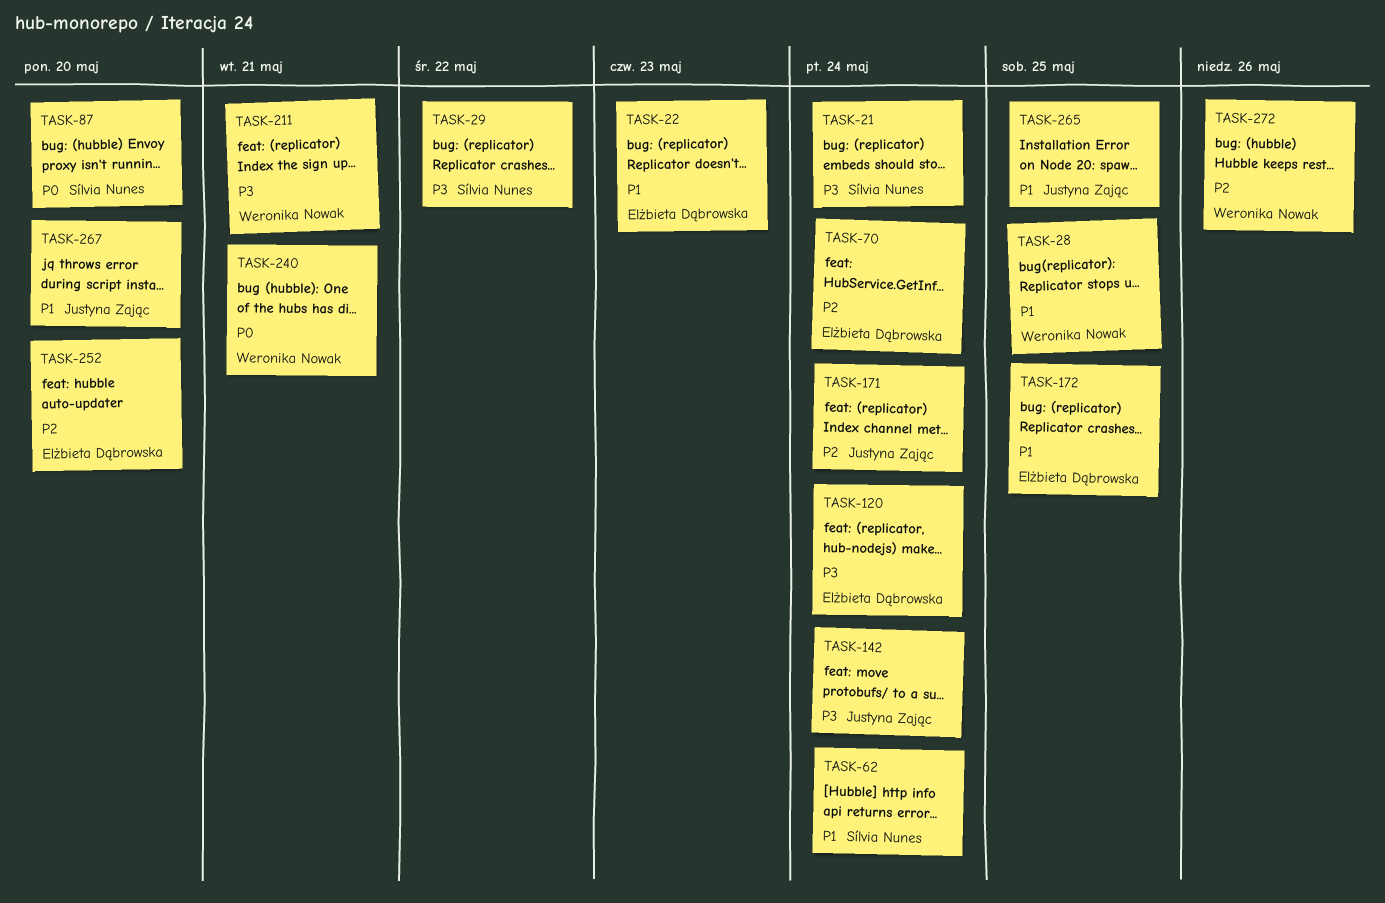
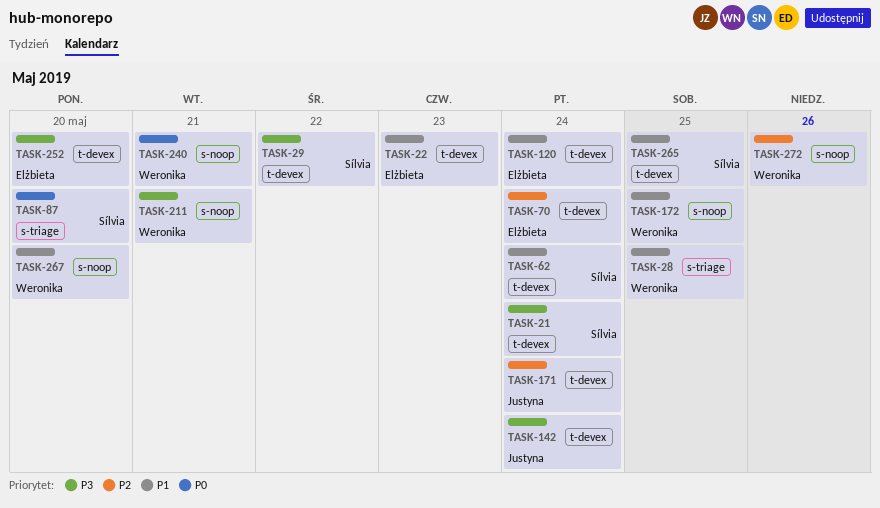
TASK-120, priority: P3 -> P1
TASK-172, owner: Elżbieta Dąbrowska -> Weronika Nowak
TASK-252, priority: P2 -> P3
TASK-265, owner: Justyna Zając -> Sílvia Nunes
TASK-267, owner: Justyna Zając -> Weronika Nowak

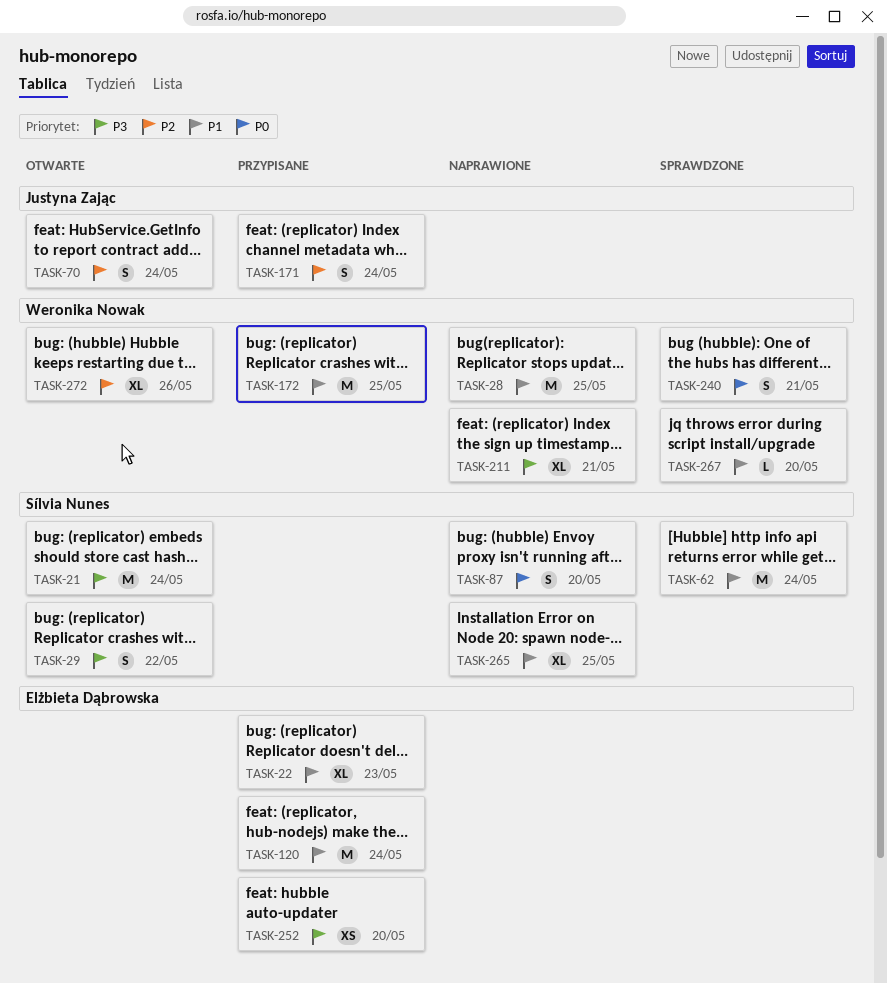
TASK-70, owner: Elżbieta Dąbrowska -> Justyna Zając
TASK-142: present -> none

